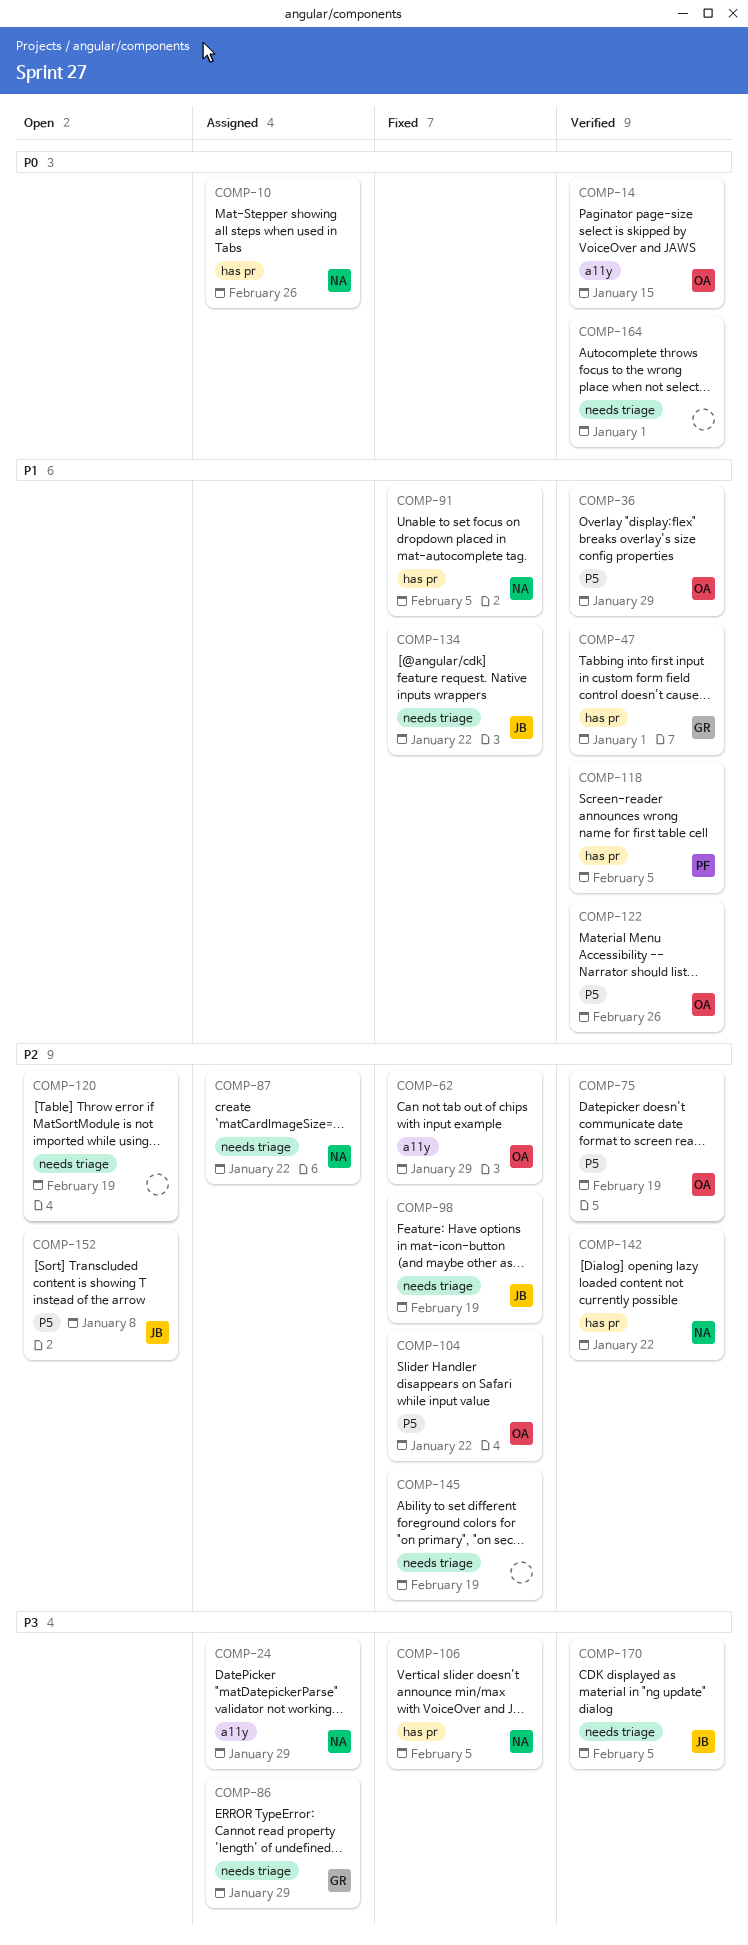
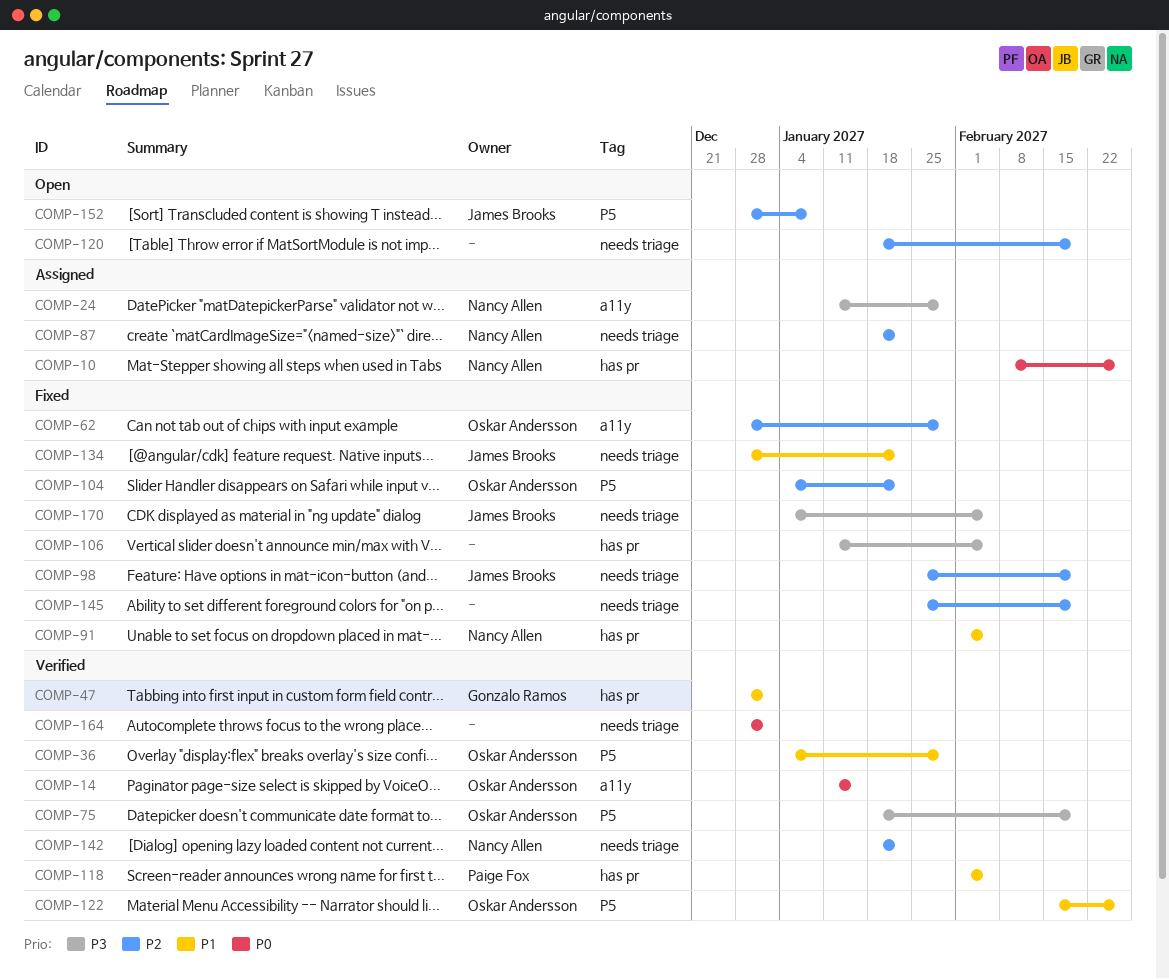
COMP-75, priority: P2 -> P3
COMP-86: present -> none
COMP-106, owner: Nancy Allen -> none
COMP-142, label: has pr -> needs triage
COMP-170, status: Verified -> Fixed

